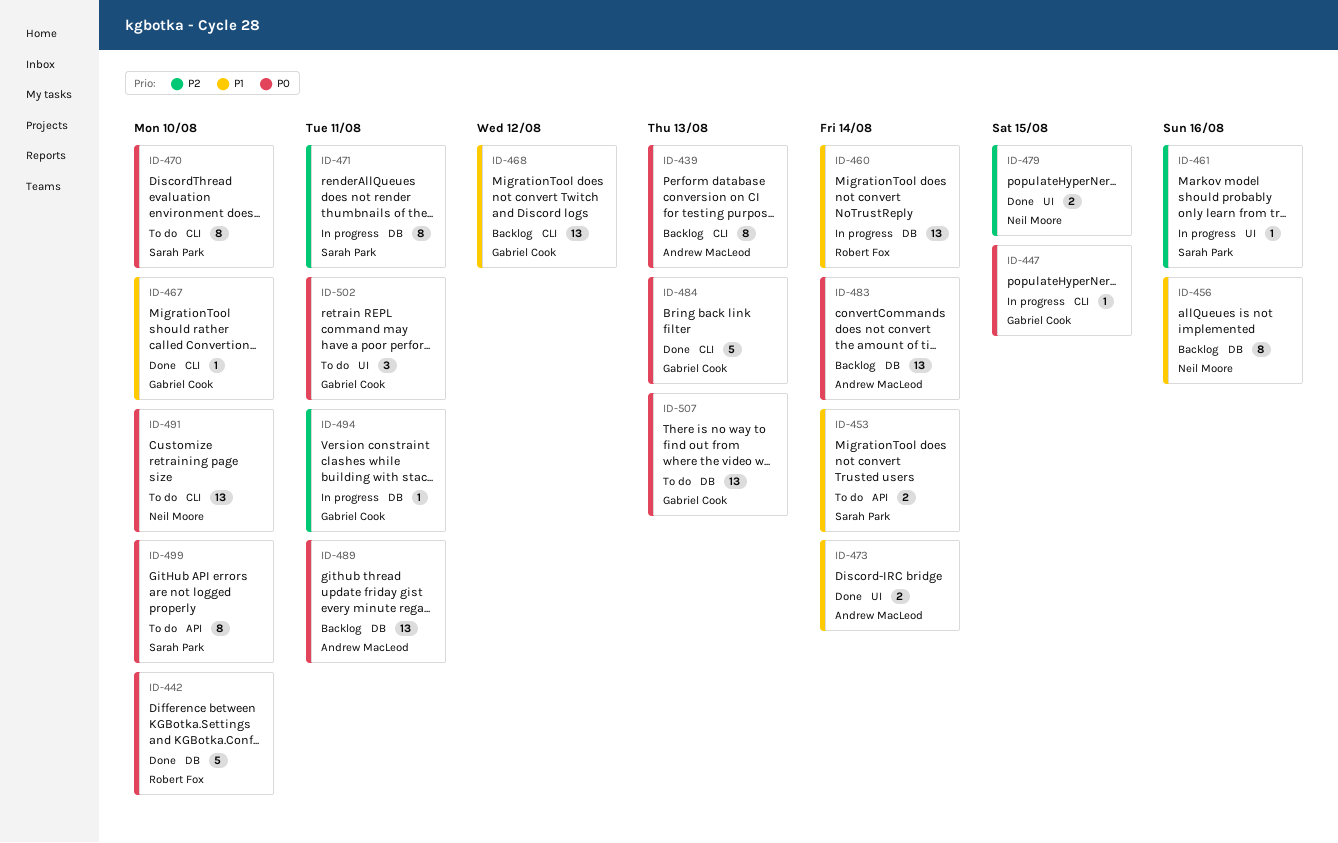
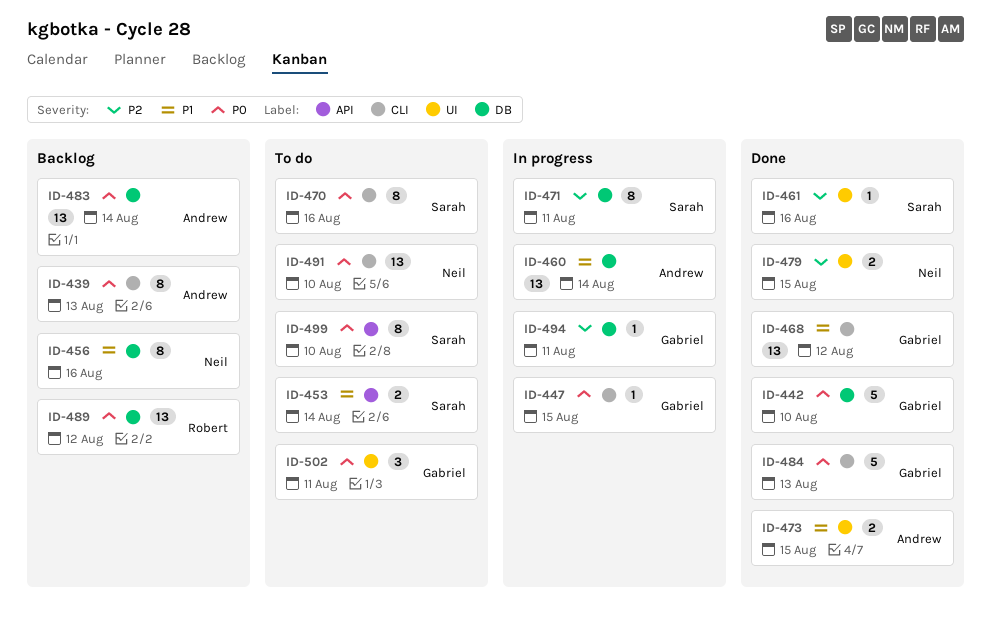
ID-442, owner: Robert Fox -> Gabriel Cook
ID-460, owner: Robert Fox -> Andrew MacLeod
ID-461, status: In progress -> Done
ID-467: present -> none
ID-468, status: Backlog -> Done
ID-470, due: Aug 10 -> Aug 16
ID-473, due: Aug 14 -> Aug 15
ID-489, owner: Andrew MacLeod -> Robert Fox
ID-489, due: Aug 11 -> Aug 12
ID-507: present -> none

